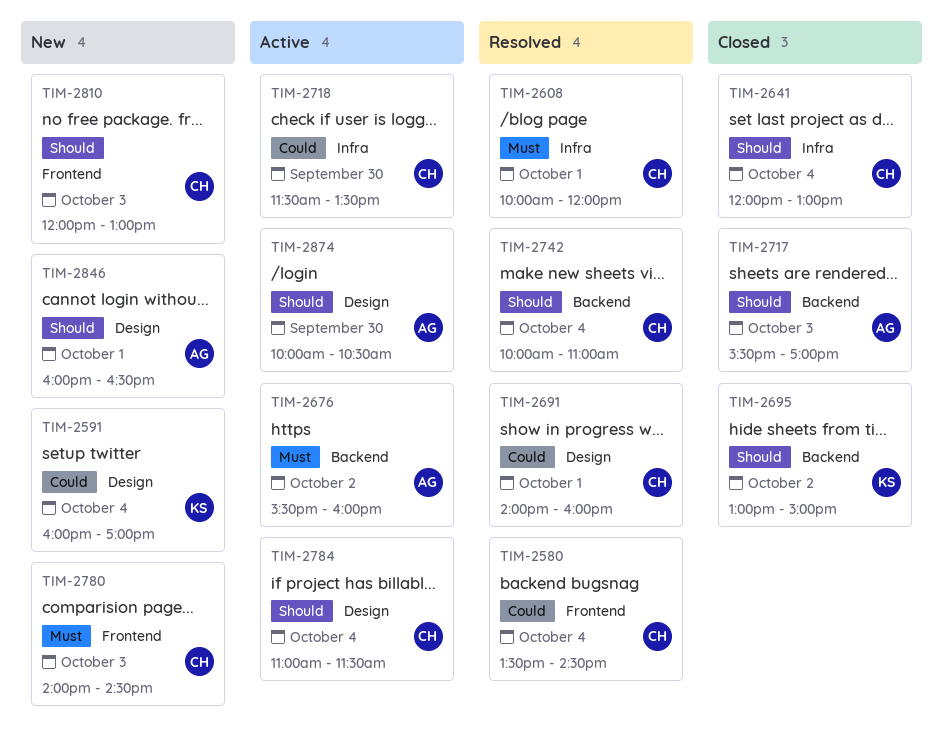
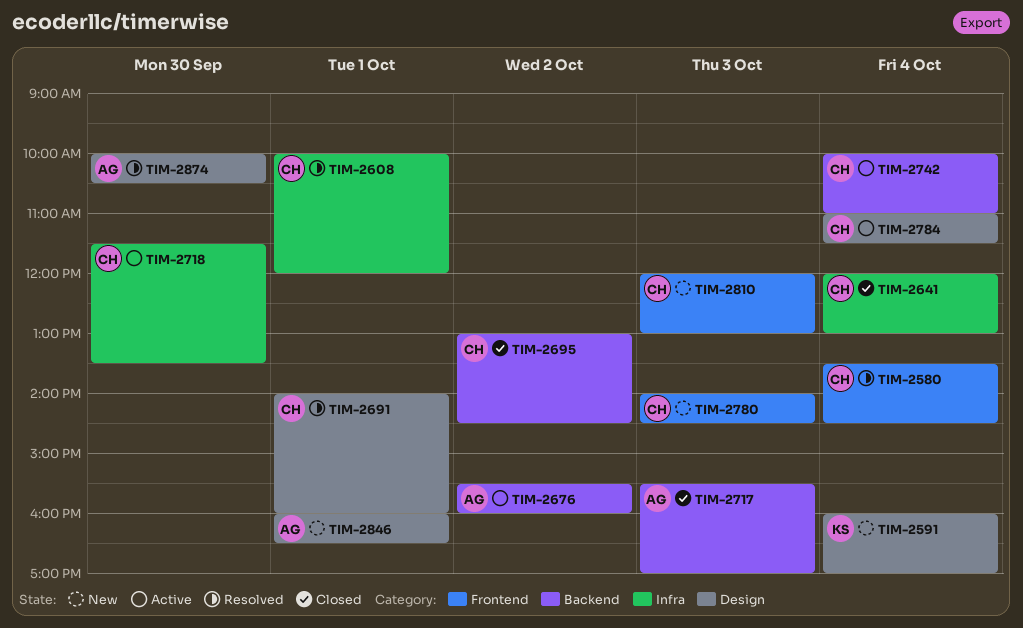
TIM-2695, owner: KS -> CH
TIM-2695, ends: 15:00 -> 14:30
TIM-2742, status: Resolved -> Active
TIM-2874, status: Active -> Resolved

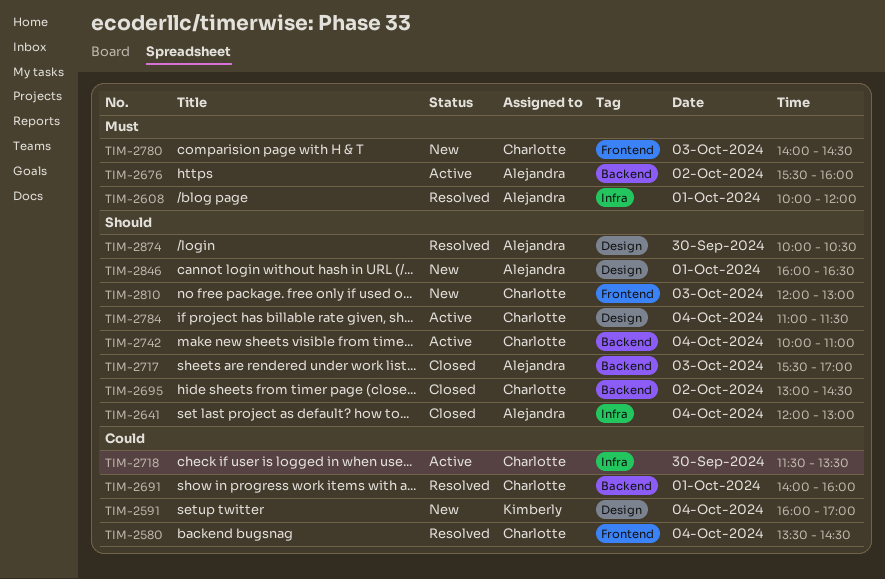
TIM-2608, owner: Charlotte -> Alejandra
TIM-2641, owner: Charlotte -> Alejandra
TIM-2691, label: Design -> Backend

